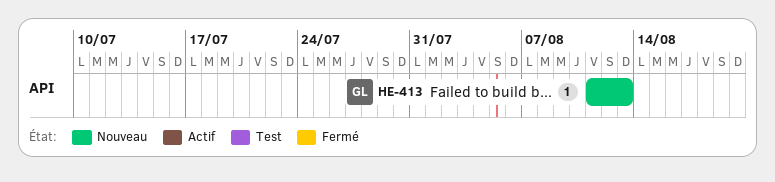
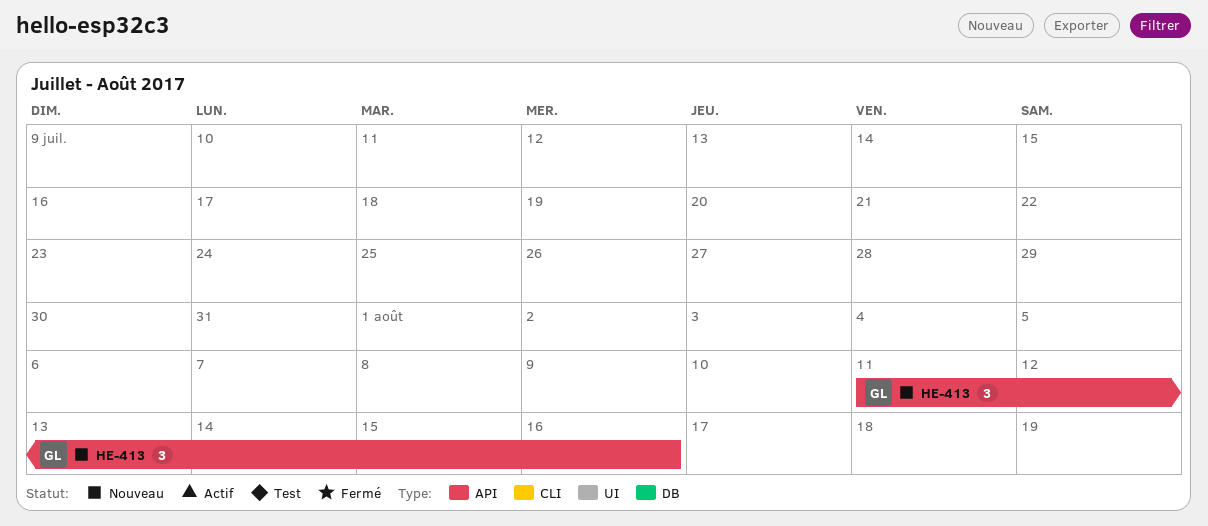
HE-413, estimate: 1 -> 3
HE-413, due: Aug 13 -> Aug 16

